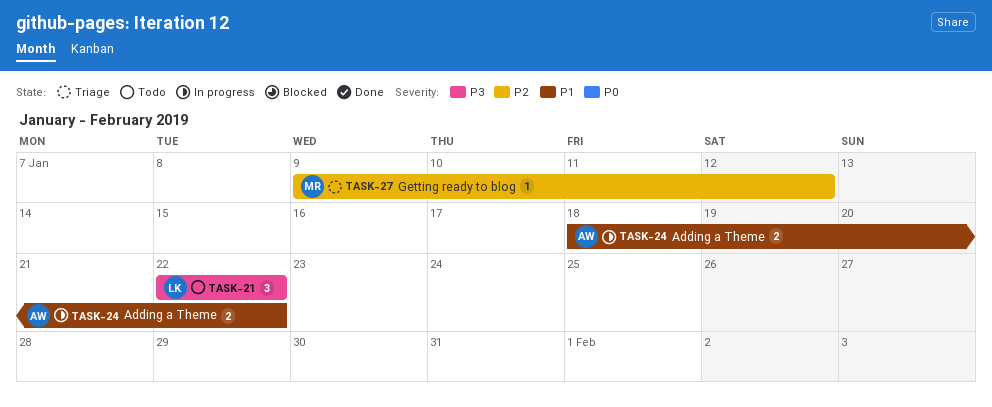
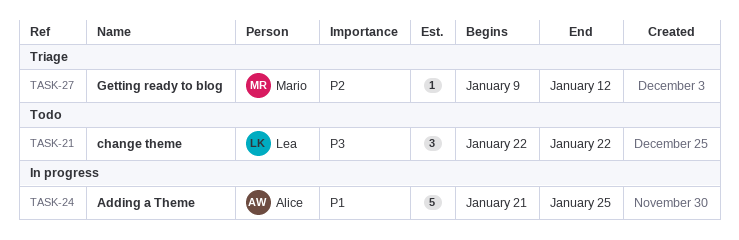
TASK-24, estimate: 2 -> 5
TASK-24, start: Jan 18 -> Jan 21
TASK-24, due: Jan 22 -> Jan 25

